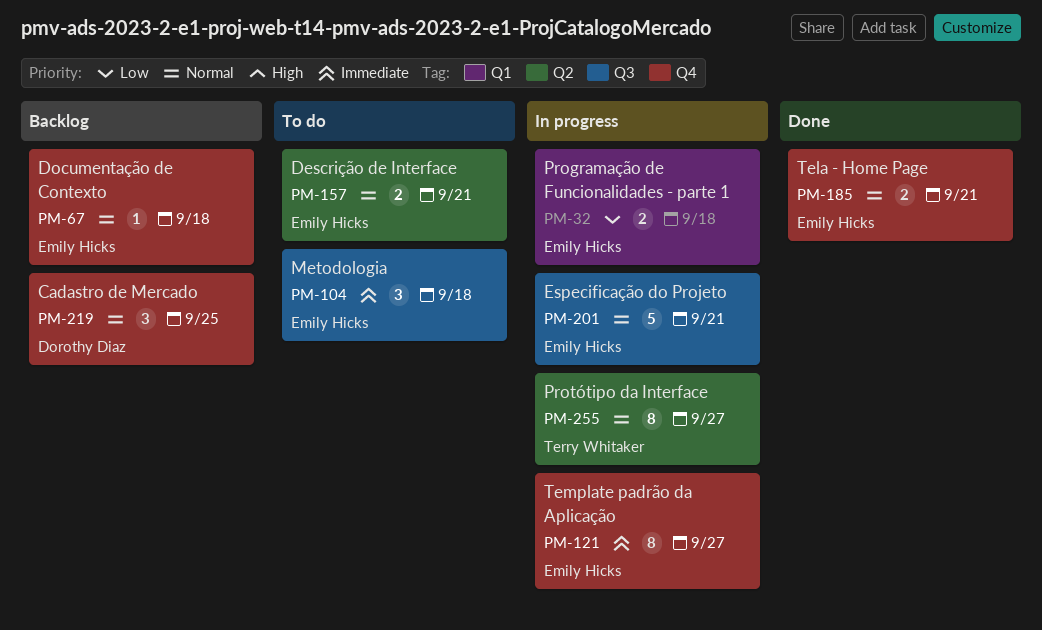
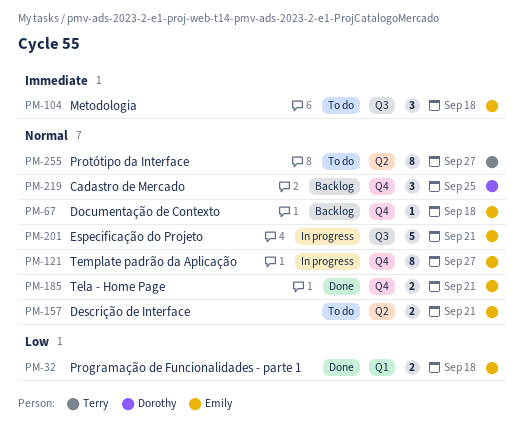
PM-32, status: In progress -> Done
PM-121, priority: Immediate -> Normal
PM-255, status: In progress -> To do

